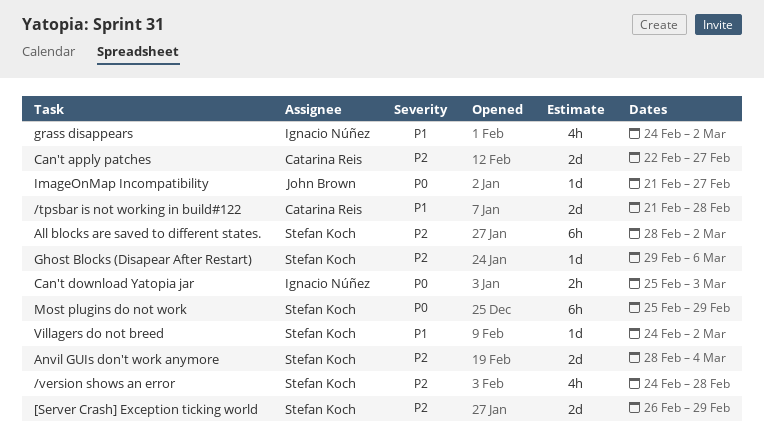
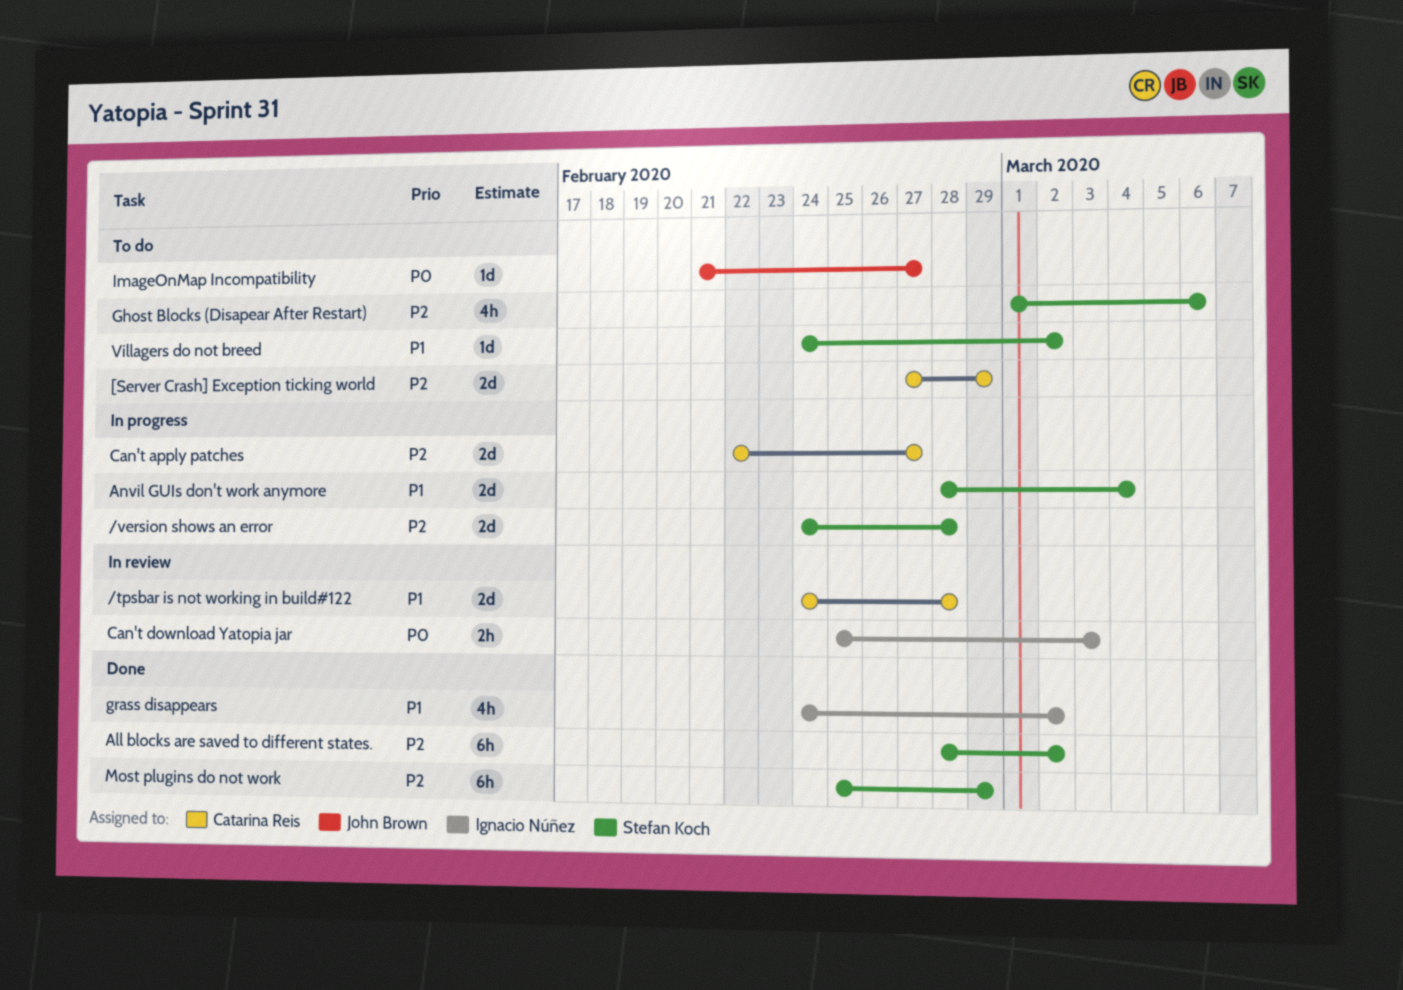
/tpsbar is not working in build#122, start: Feb 21 -> Feb 24
/version shows an error, estimate: 4h -> 2d
[Server Crash] Exception ticking world, owner: Stefan Koch -> Catarina Reis
[Server Crash] Exception ticking world, start: Feb 26 -> Feb 27
Anvil GUIs don't work anymore, priority: P2 -> P1
Ghost Blocks (Disapear After Restart), estimate: 1d -> 4h
Ghost Blocks (Disapear After Restart), start: Feb 29 -> Mar 1
Most plugins do not work, priority: P0 -> P2

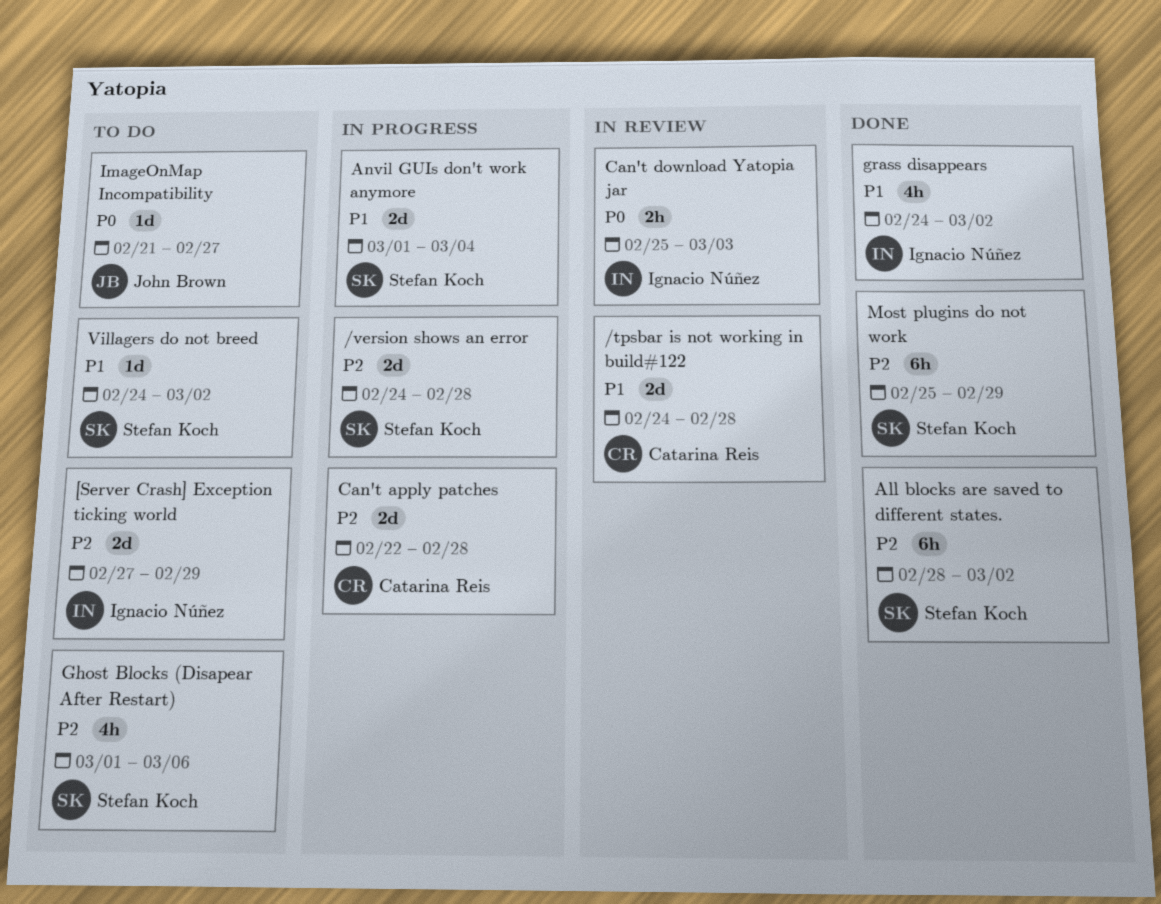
[Server Crash] Exception ticking world, owner: Catarina Reis -> Ignacio Núñez
Anvil GUIs don't work anymore, start: Feb 28 -> Mar 1
Can't apply patches, due: Feb 27 -> Feb 28

